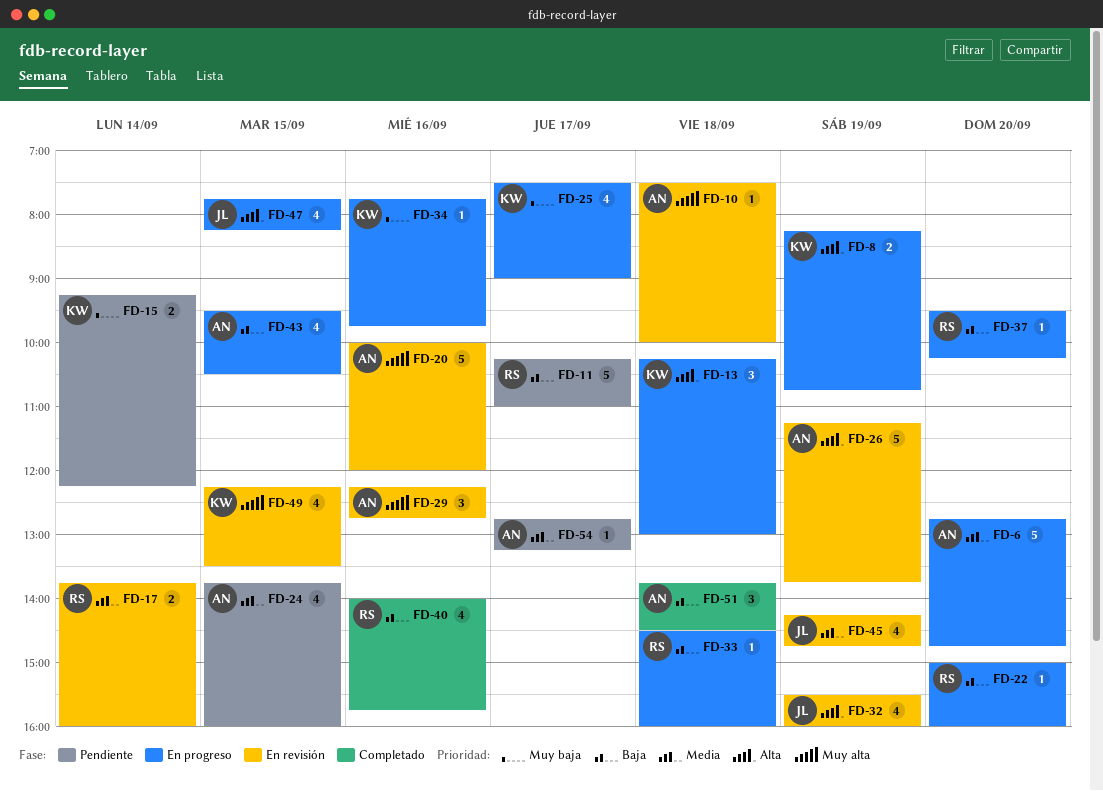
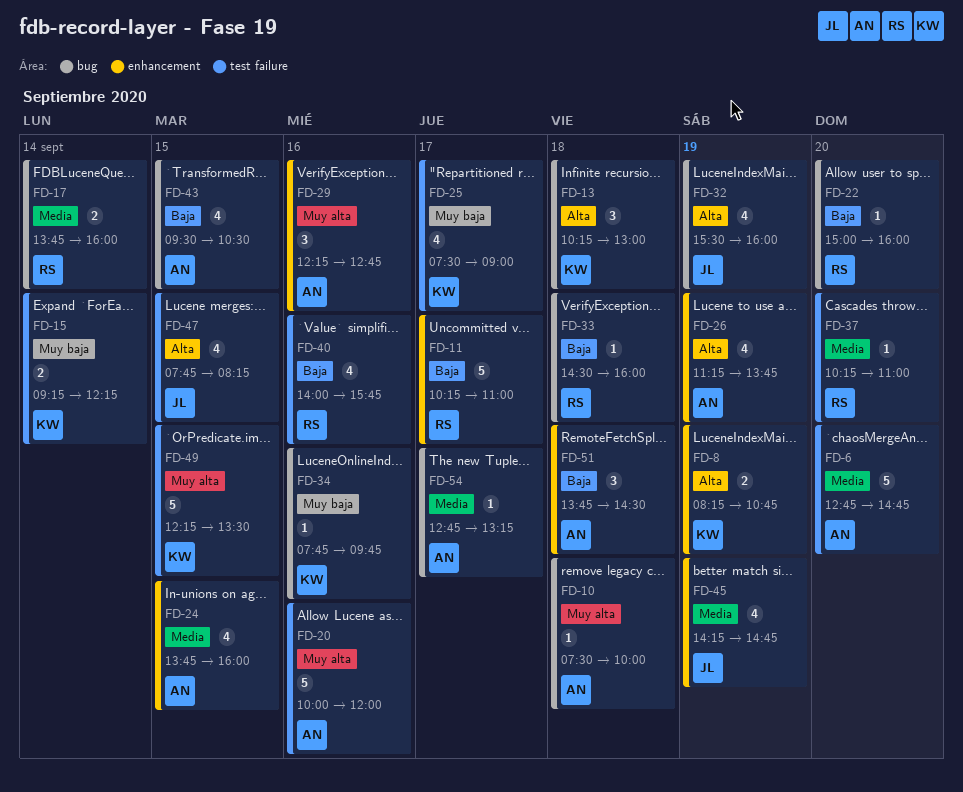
FD-26, estimate: 5 -> 4
FD-37, priority: Baja -> Media
FD-37, begins: 09:30 -> 10:15
FD-37, ends: 10:15 -> 11:00
FD-49, estimate: 4 -> 5

